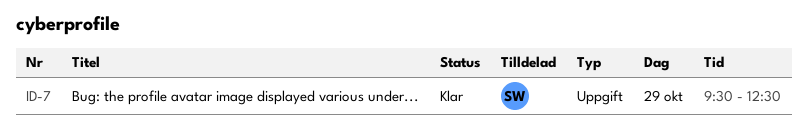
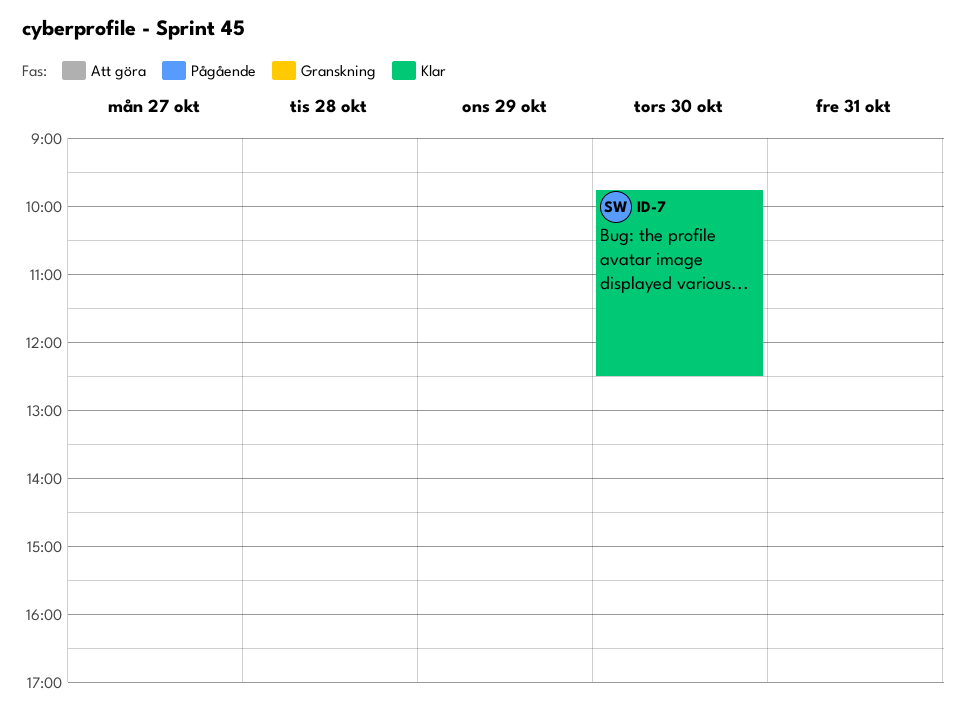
ID-7, day: Oct 29 -> Oct 30
ID-7, begins: 09:30 -> 09:45

